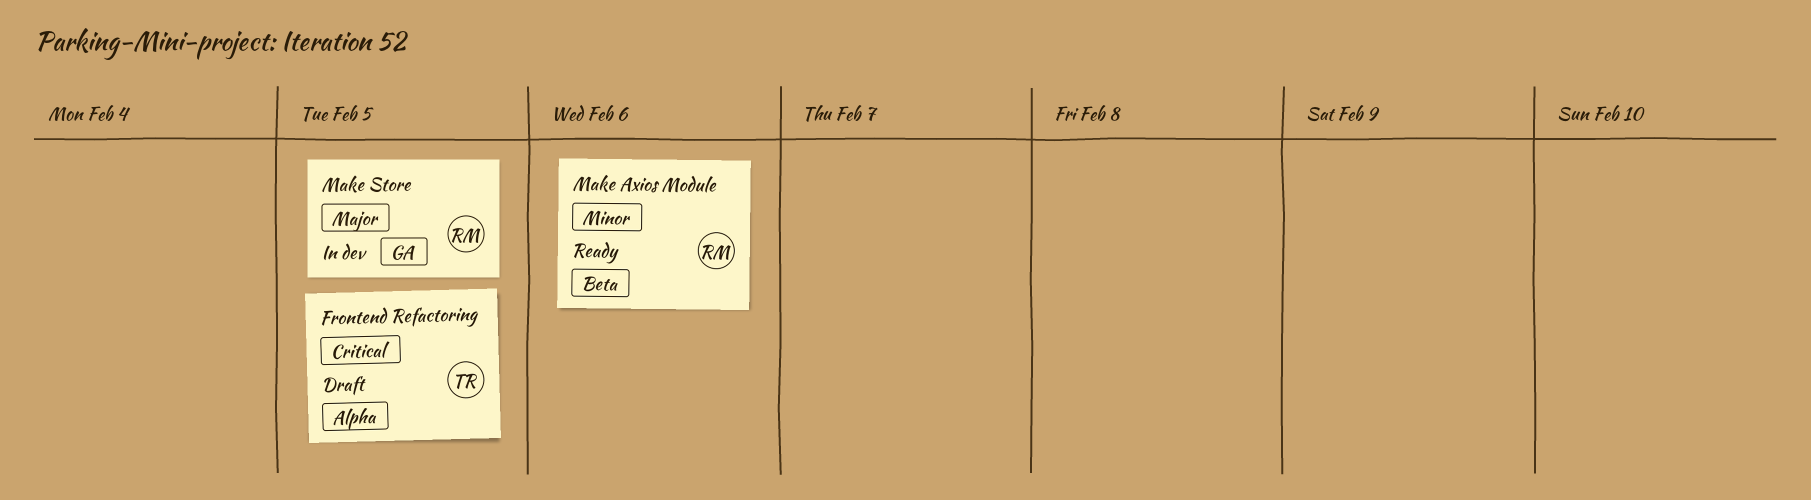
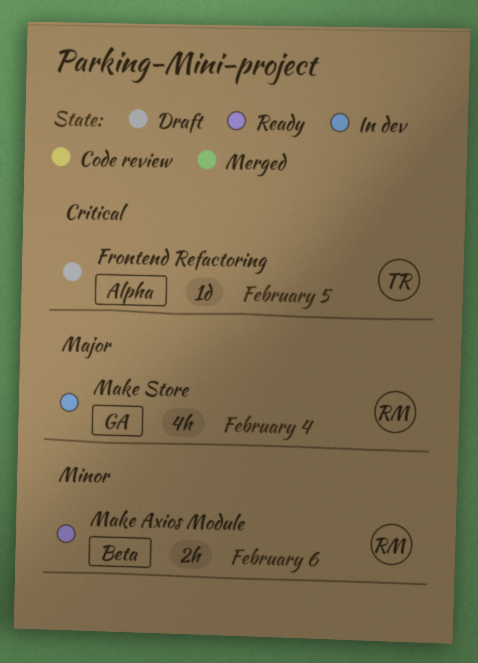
Make Store, due: Feb 5 -> Feb 4

